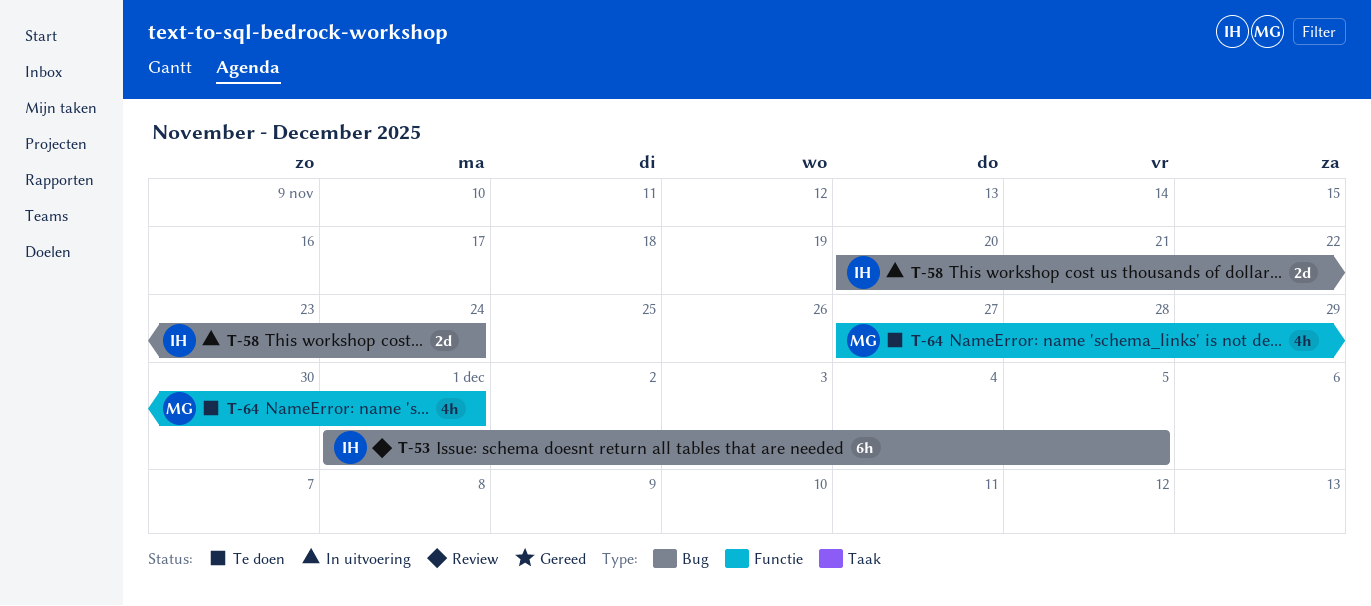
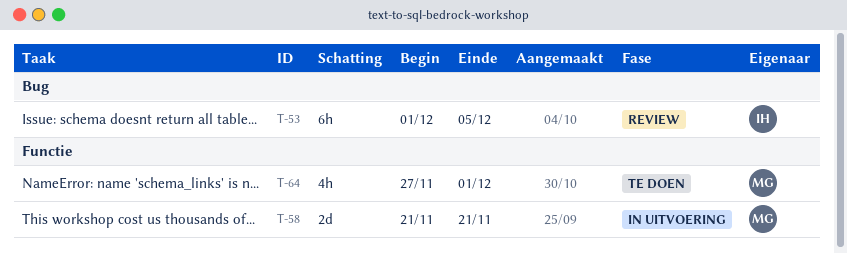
T-58, owner: IH -> MG
T-58, label: Bug -> Functie
T-58, start: Nov 20 -> Nov 21
T-58, due: Nov 24 -> Nov 21

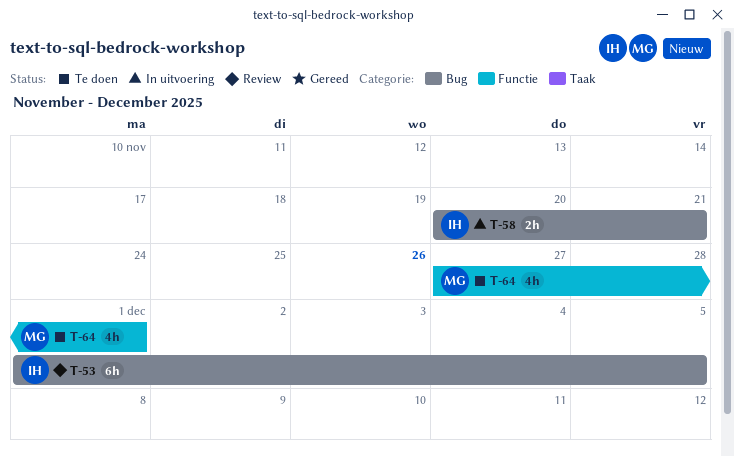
T-58, owner: MG -> IH
T-58, label: Functie -> Bug
T-58, estimate: 2d -> 2h
T-58, start: Nov 21 -> Nov 20

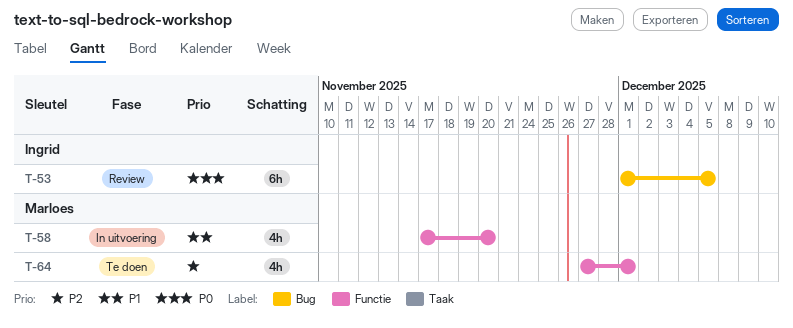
T-58, owner: Ingrid -> Marloes
T-58, label: Bug -> Functie
T-58, estimate: 2h -> 4h
T-58, start: Nov 20 -> Nov 17
T-58, due: Nov 21 -> Nov 20

